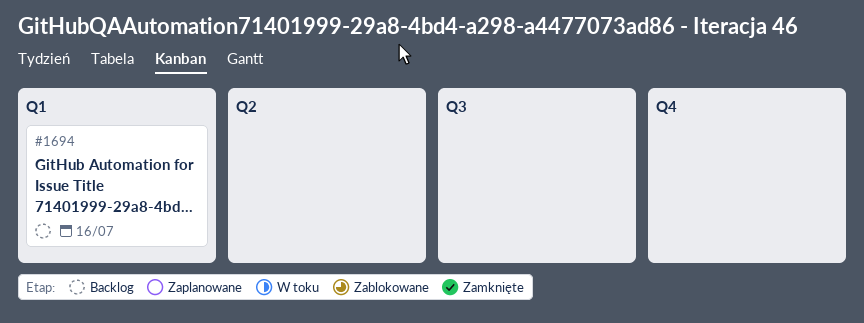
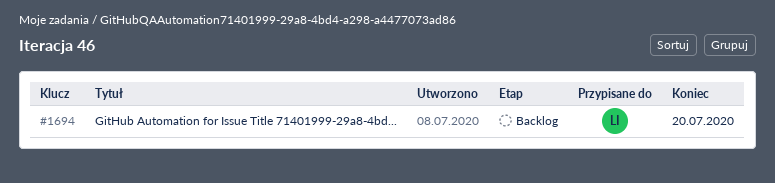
#1694, due: Jul 16 -> Jul 20

